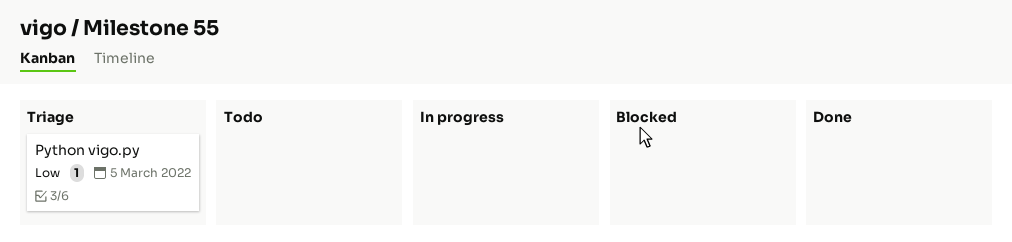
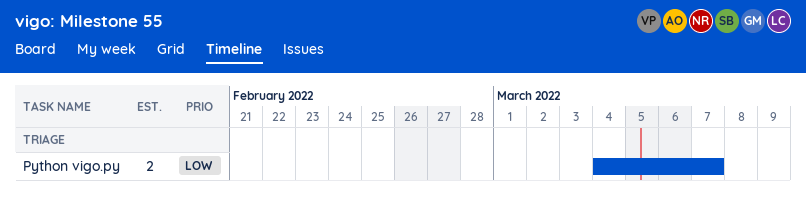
Python vigo.py, estimate: 1 -> 2
Python vigo.py, due: Mar 5 -> Mar 7

